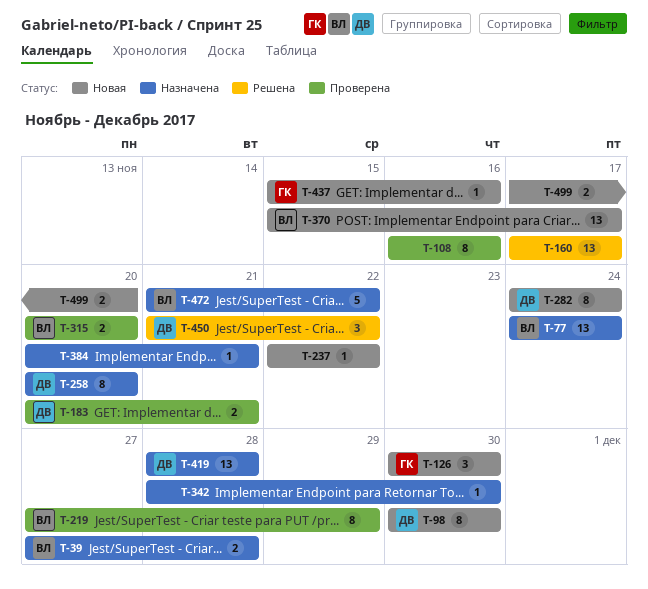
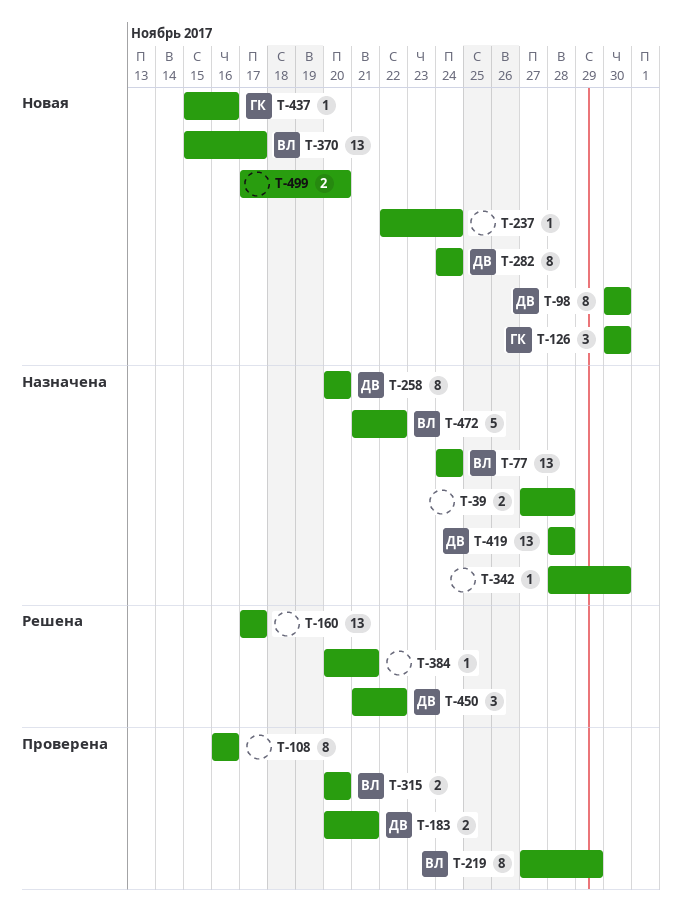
T-39, owner: ВЛ -> none
T-237, due: Nov 22 -> Nov 24
T-384, status: Назначена -> Решена

